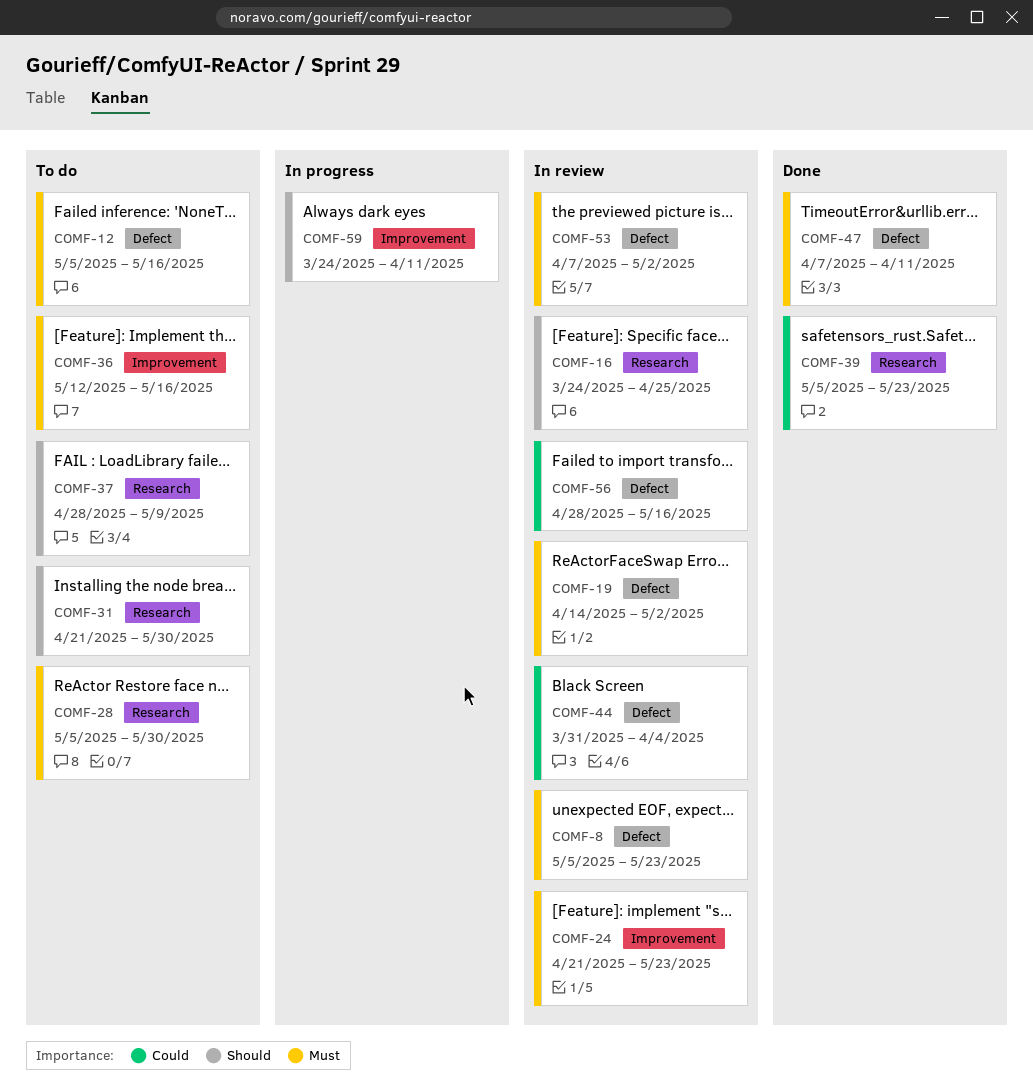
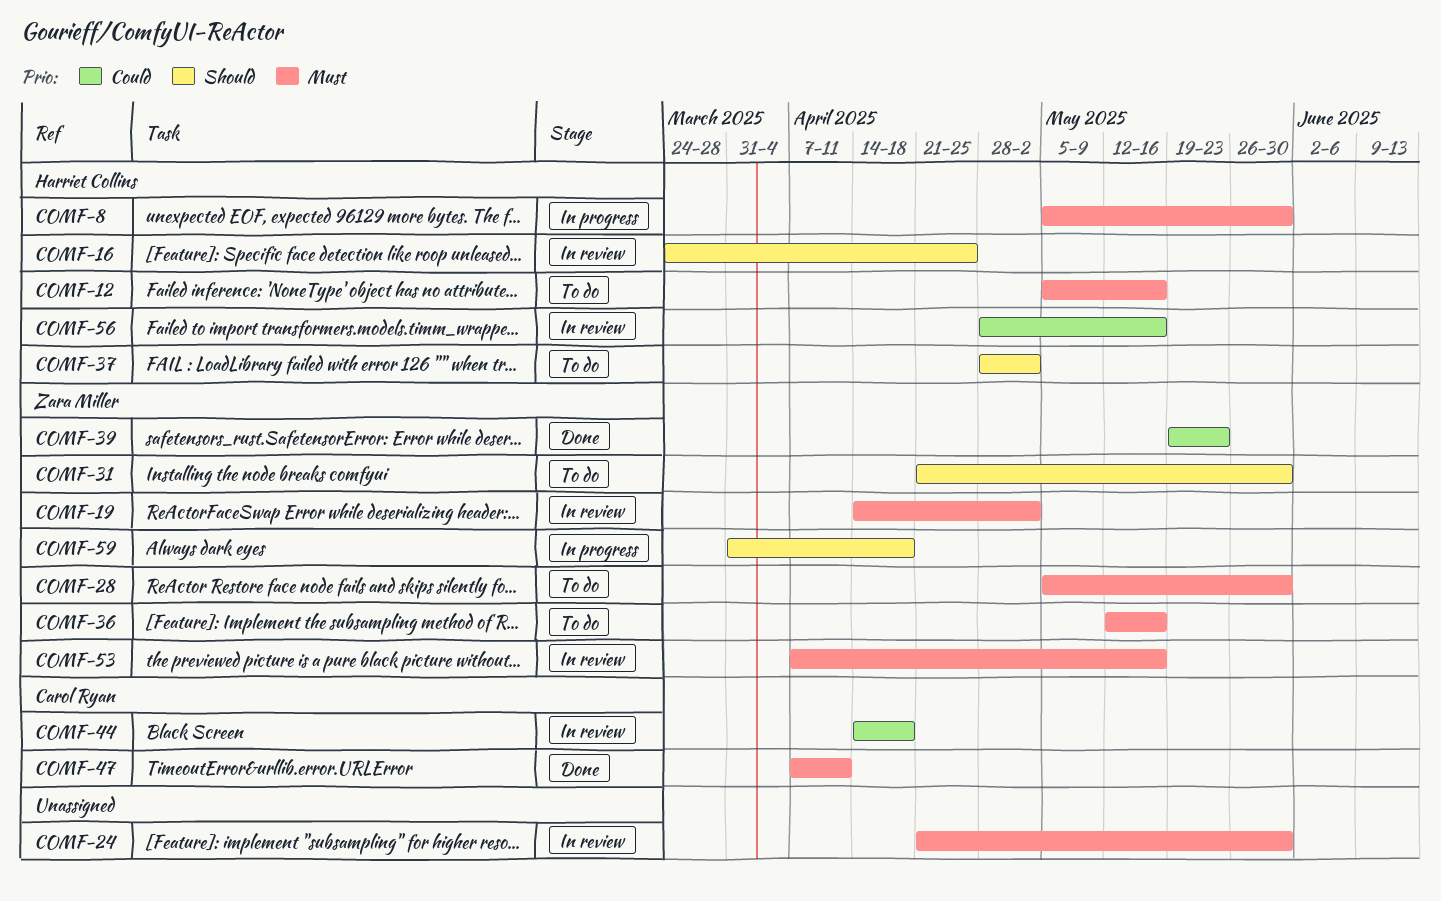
COMF-8, status: In review -> In progress
COMF-8, due: May 23 -> May 30
COMF-24, due: May 23 -> May 30
COMF-37, due: May 9 -> May 2
COMF-39, start: May 5 -> May 19
COMF-44, start: Mar 31 -> Apr 14
COMF-44, due: Apr 4 -> Apr 18
COMF-53, due: May 2 -> May 16
COMF-59, start: Mar 24 -> Mar 31
COMF-59, due: Apr 11 -> Apr 18

